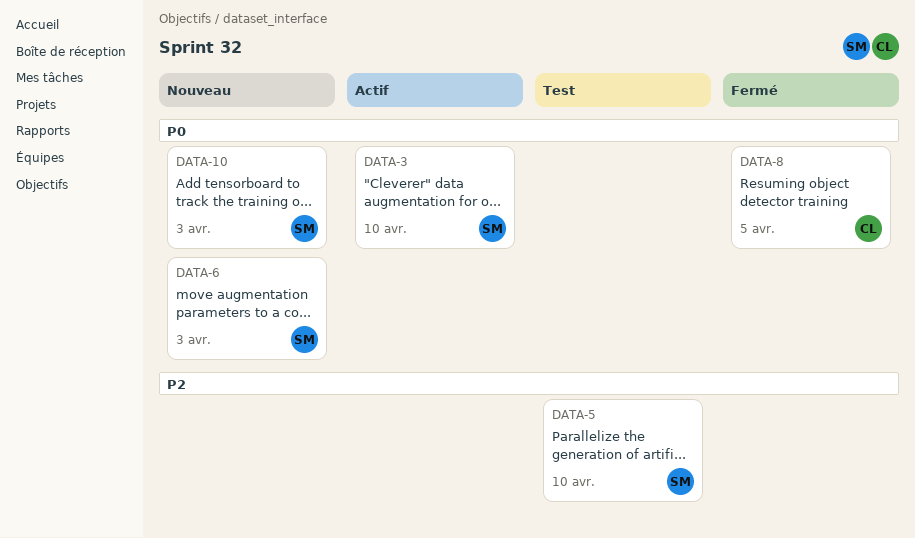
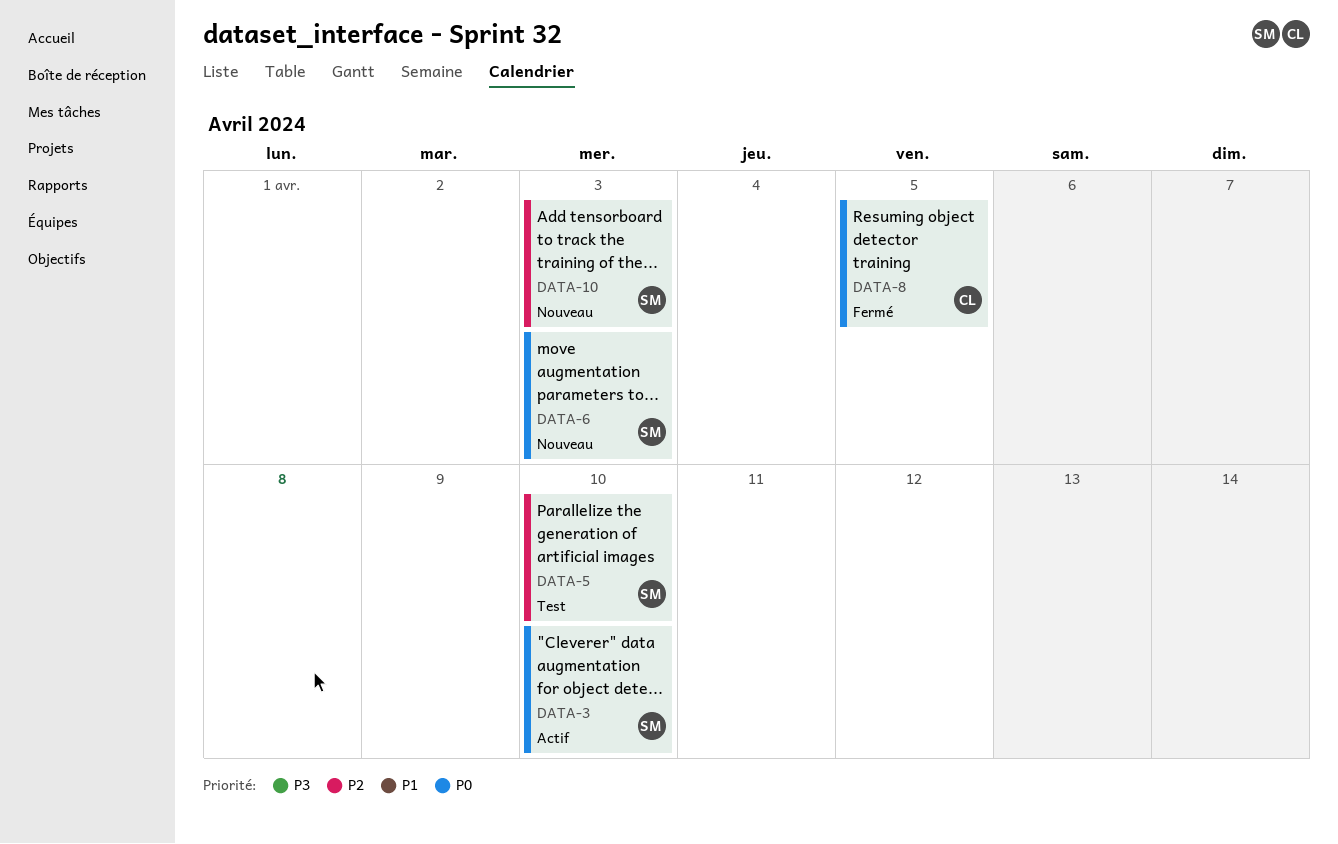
DATA-10, priority: P0 -> P2

